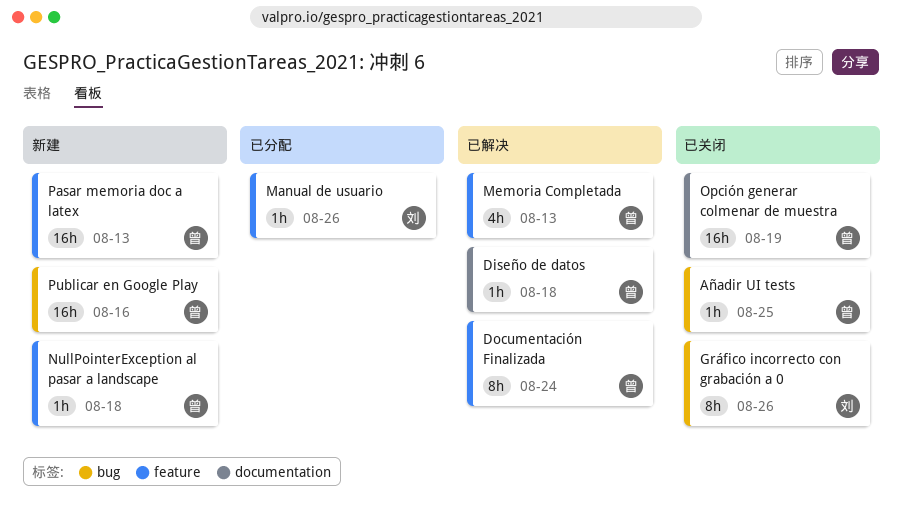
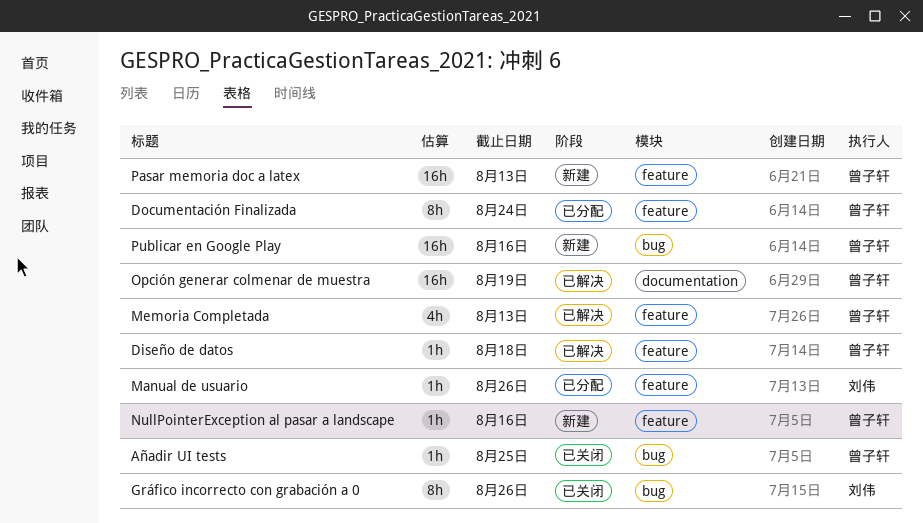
Diseño de datos, label: documentation -> feature
Documentación Finalizada, status: 已解决 -> 已分配
NullPointerException al pasar a landscape, due: Aug 18 -> Aug 16
Opción generar colmenar de muestra, status: 已关闭 -> 已解决

